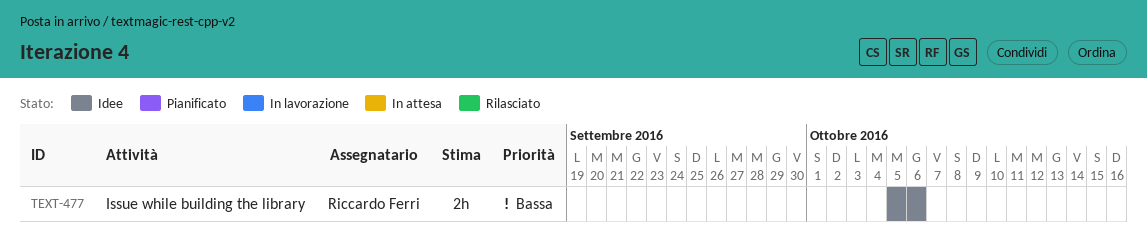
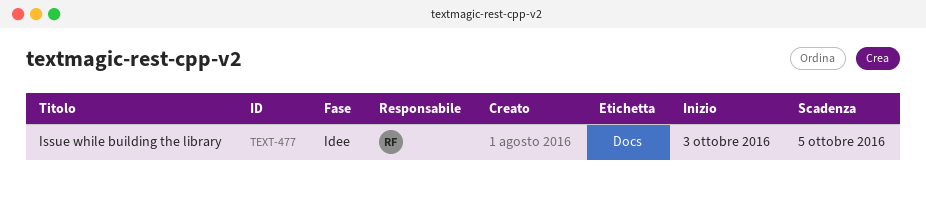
TEXT-477, start: Oct 5 -> Oct 3
TEXT-477, due: Oct 6 -> Oct 5

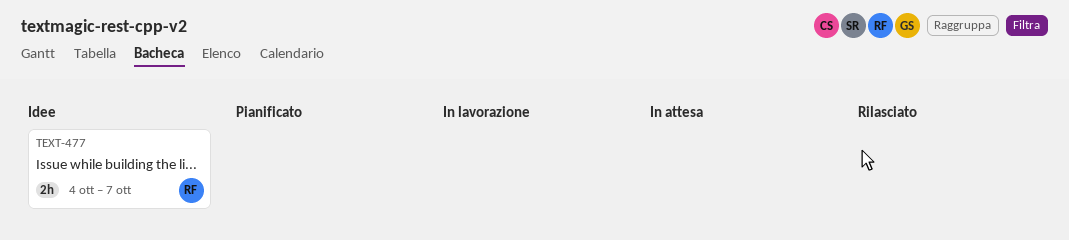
TEXT-477, start: Oct 3 -> Oct 4
TEXT-477, due: Oct 5 -> Oct 7

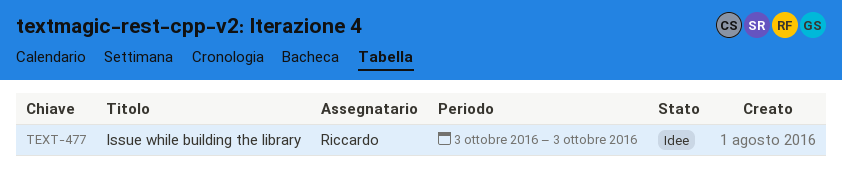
TEXT-477, start: Oct 4 -> Oct 3
TEXT-477, due: Oct 7 -> Oct 3

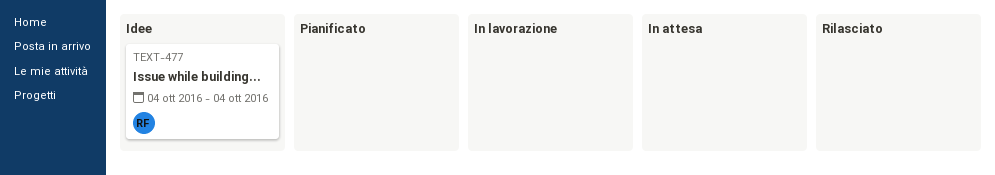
TEXT-477, start: Oct 3 -> Oct 4
TEXT-477, due: Oct 3 -> Oct 4

